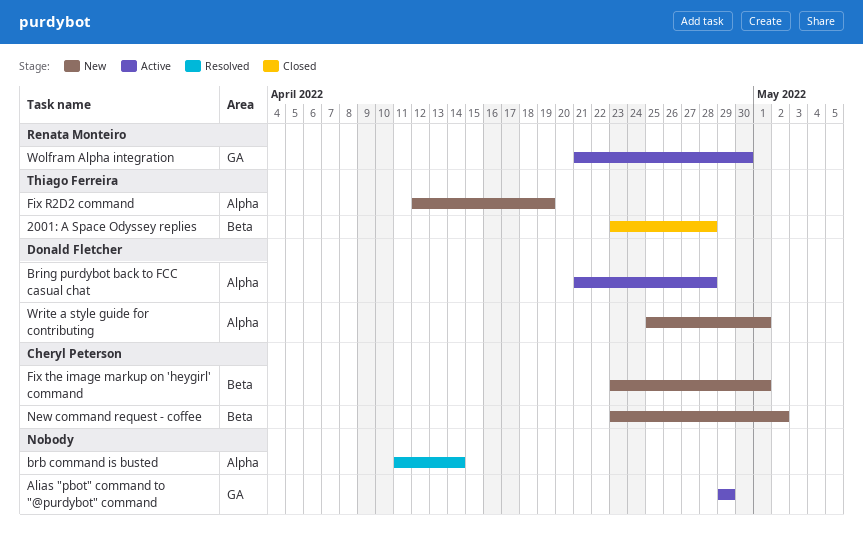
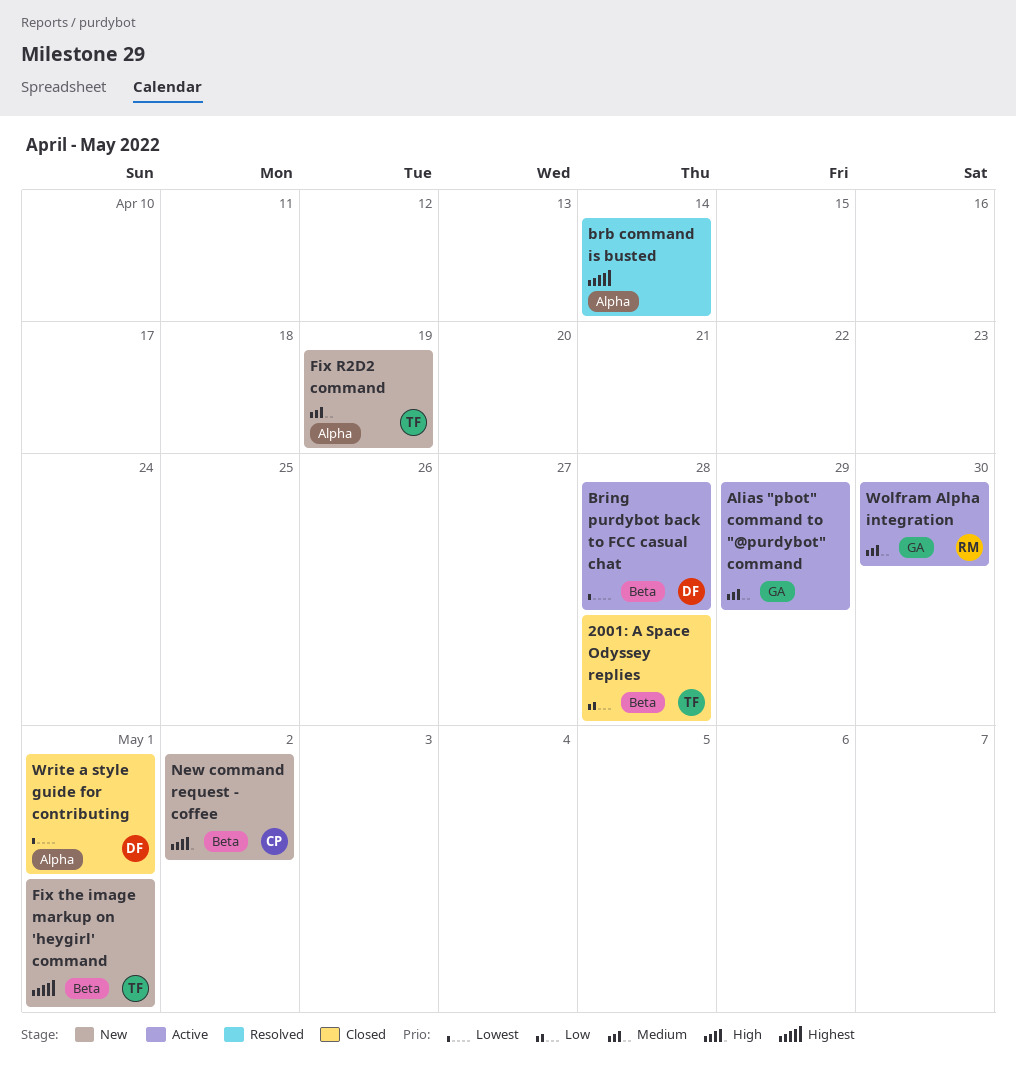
Bring purdybot back to FCC casual chat, label: Alpha -> Beta
Fix the image markup on 'heygirl' command, owner: Cheryl Peterson -> Thiago Ferreira
Write a style guide for contributing, status: New -> Closed

